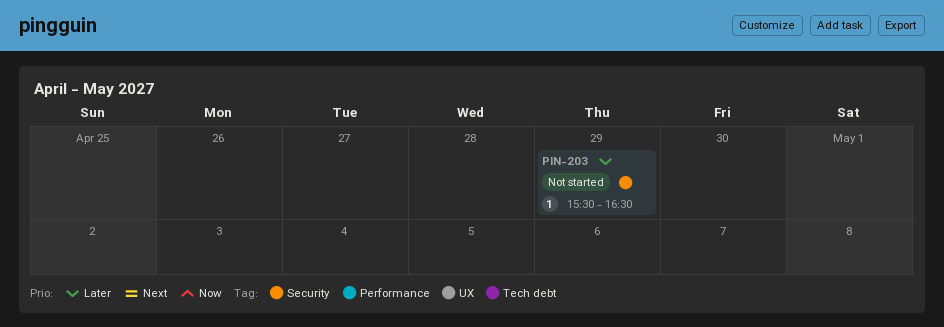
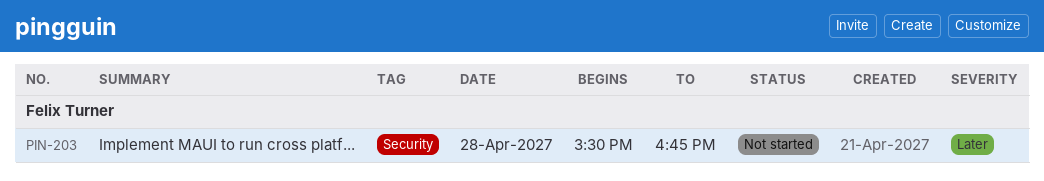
PIN-203, day: Apr 29 -> Apr 28
PIN-203, ends: 16:30 -> 16:45

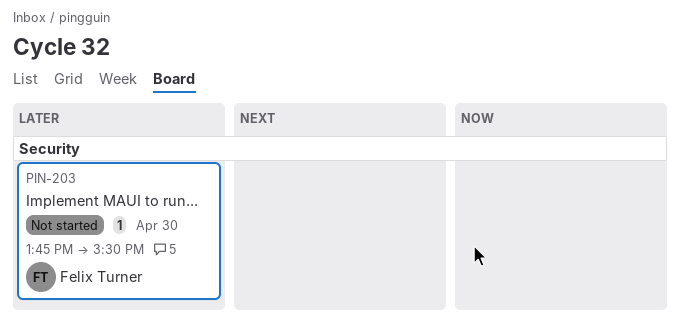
PIN-203, day: Apr 28 -> Apr 30
PIN-203, begins: 15:30 -> 13:45
PIN-203, ends: 16:45 -> 15:30

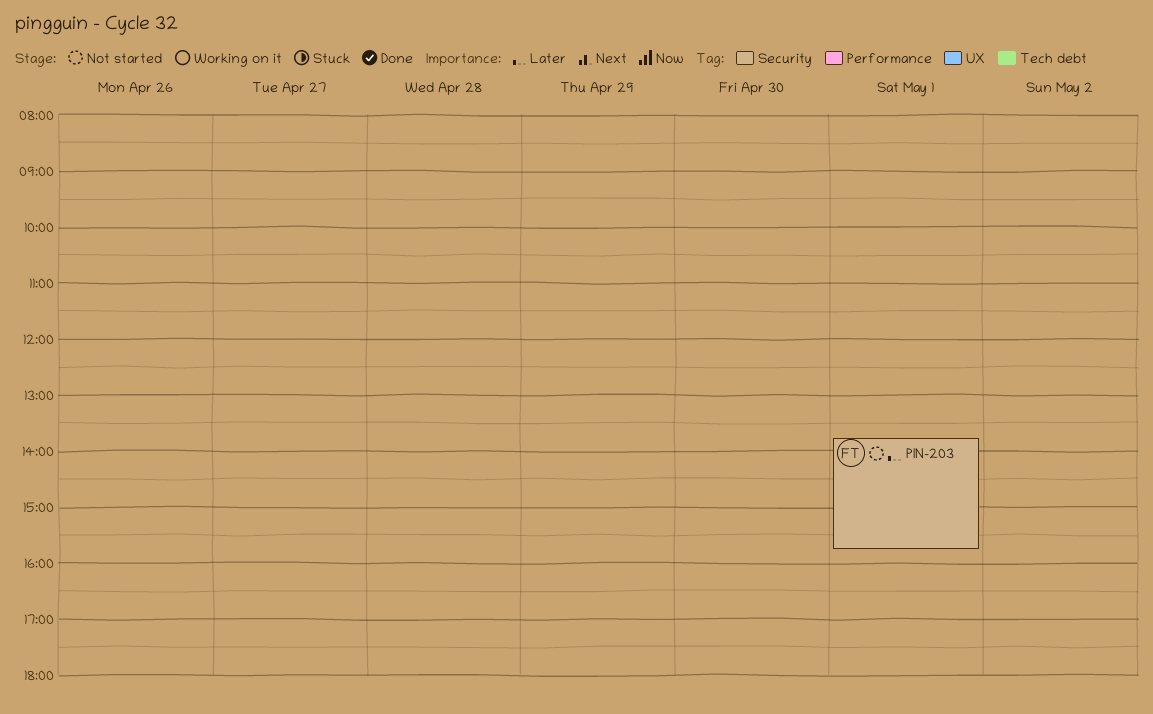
PIN-203, day: Apr 30 -> May 1
PIN-203, ends: 15:30 -> 15:45

